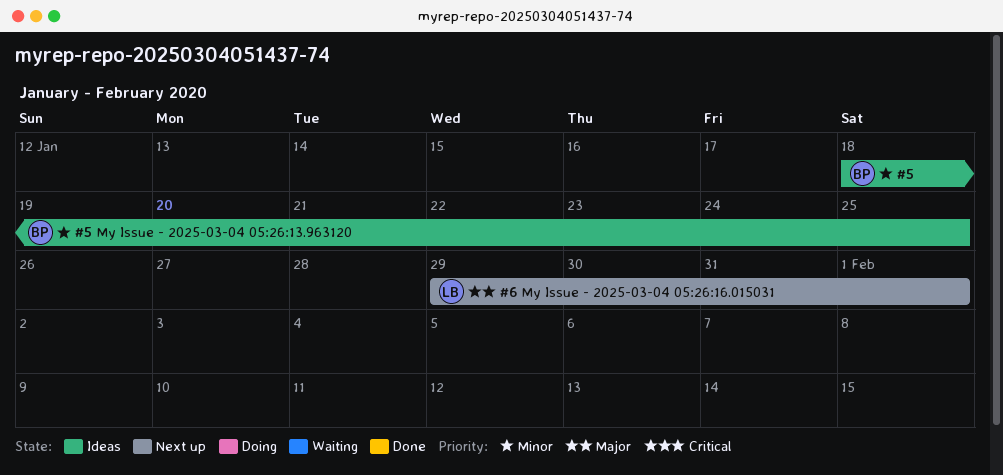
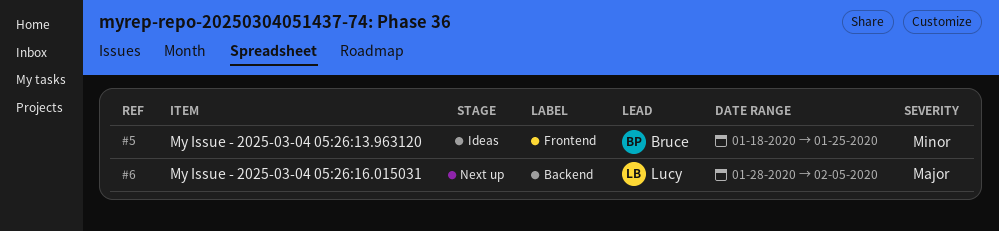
#6, start: Jan 29 -> Jan 28
#6, due: Feb 1 -> Feb 5

